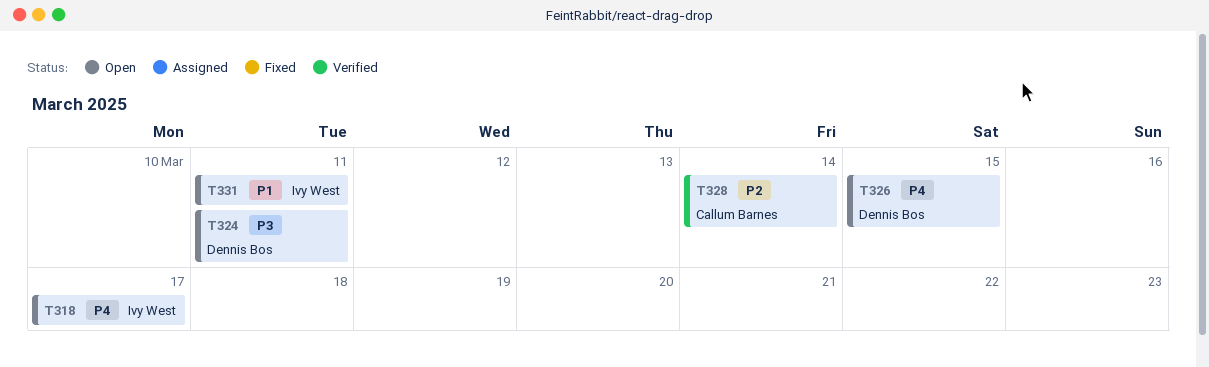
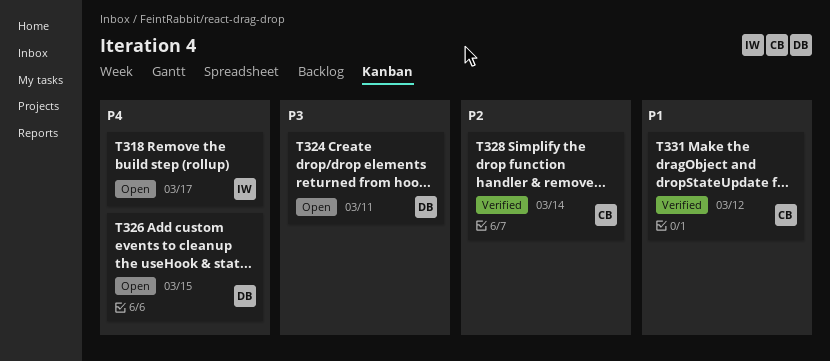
T331, status: Open -> Verified
T331, owner: Ivy West -> Callum Barnes
T331, due: Mar 11 -> Mar 12

